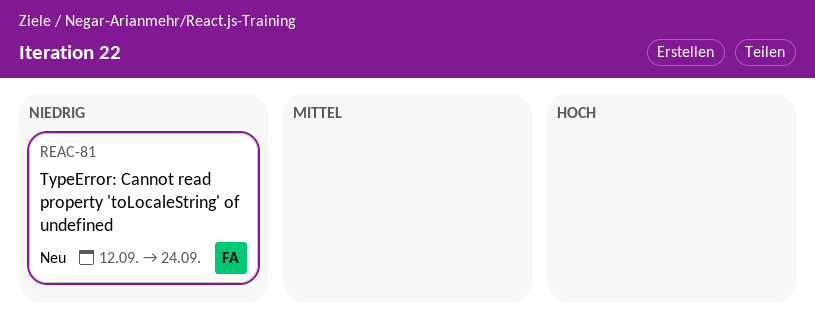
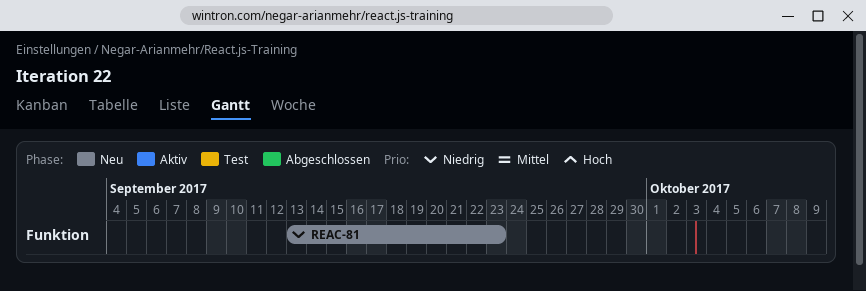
REAC-81, start: Sep 12 -> Sep 13
REAC-81, due: Sep 24 -> Sep 23

